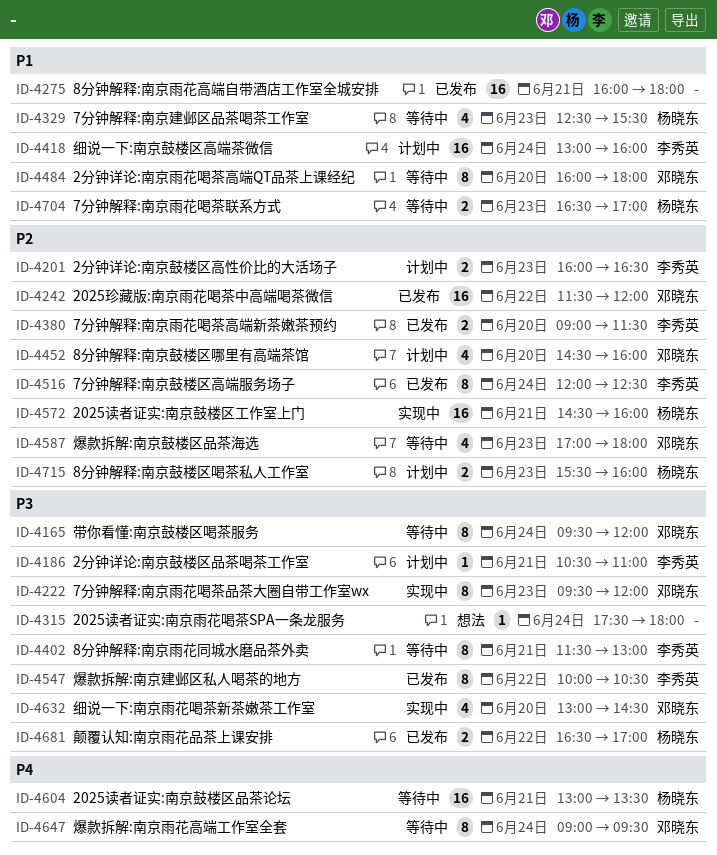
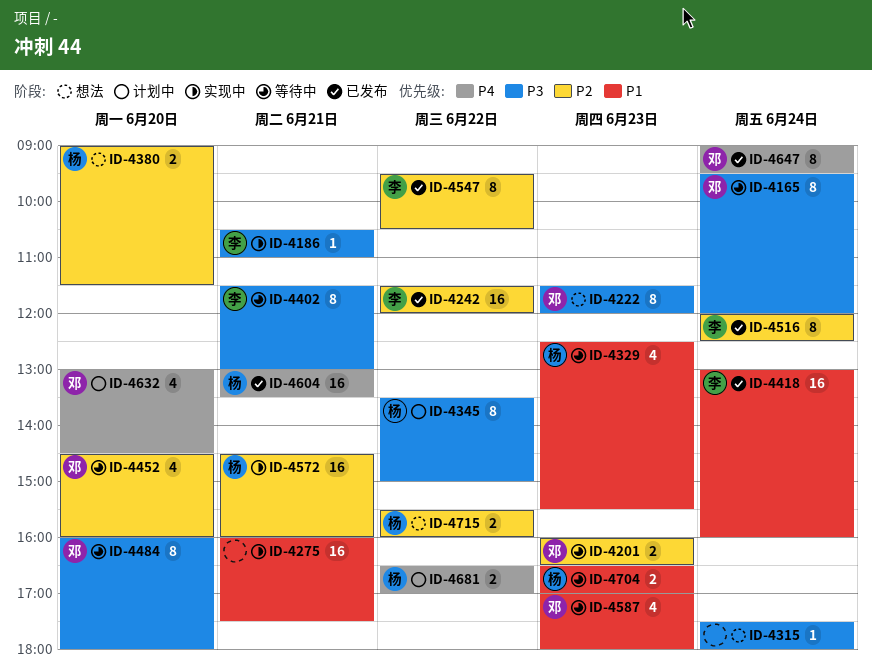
ID-4186, status: 计划中 -> 实现中
ID-4201, status: 计划中 -> 等待中
ID-4201, owner: 李秀英 -> 邓晓东
ID-4222, status: 实现中 -> 想法
ID-4222, begins: 09:30 -> 11:30
ID-4242, owner: 邓晓东 -> 李秀英
ID-4275, status: 已发布 -> 实现中
ID-4275, ends: 18:00 -> 17:30
ID-4345: none -> present
ID-4380, status: 已发布 -> 想法
ID-4380, owner: 李秀英 -> 杨晓东
ID-4418, status: 计划中 -> 已发布
ID-4452, status: 计划中 -> 等待中
ID-4484, priority: P1 -> P3
ID-4547, priority: P3 -> P2
ID-4547, begins: 10:00 -> 09:30
ID-4587, priority: P2 -> P1
ID-4604, status: 等待中 -> 已发布
ID-4632, status: 实现中 -> 计划中
ID-4632, priority: P3 -> P4
ID-4647, status: 等待中 -> 已发布
ID-4681, status: 已发布 -> 计划中
ID-4681, priority: P3 -> P4
ID-4715, status: 计划中 -> 想法
ID-4715, day: Jun 23 -> Jun 22

